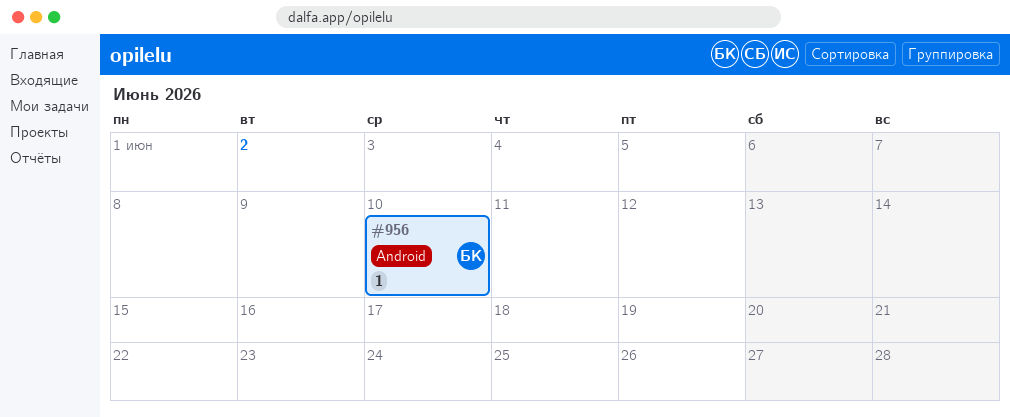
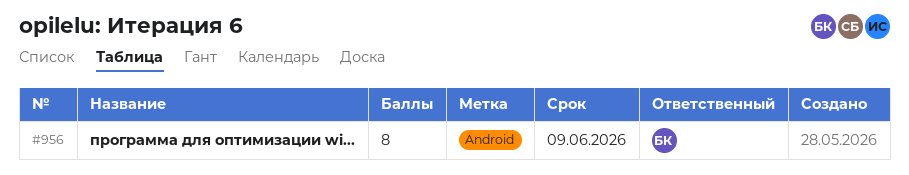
#956, estimate: 1 -> 8
#956, due: Jun 10 -> Jun 9

